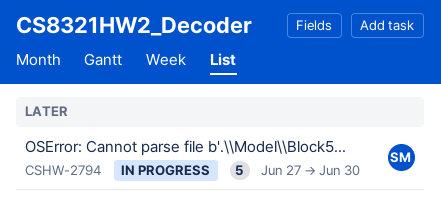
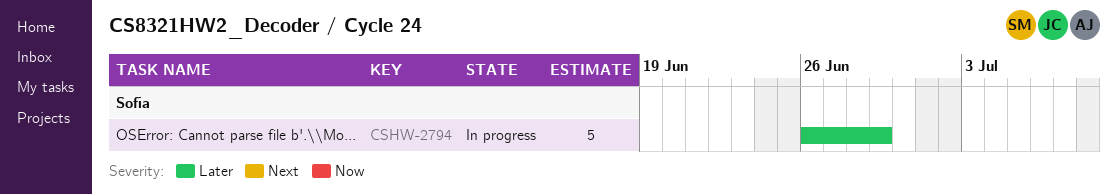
CSHW-2794, start: Jun 27 -> Jun 26
CSHW-2794, due: Jun 30 -> Jun 29

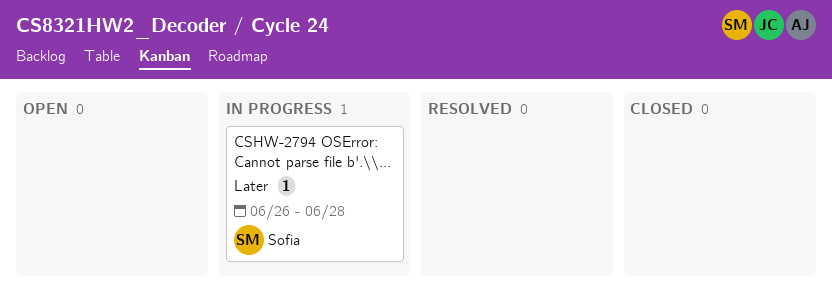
CSHW-2794, estimate: 5 -> 1
CSHW-2794, due: Jun 29 -> Jun 28

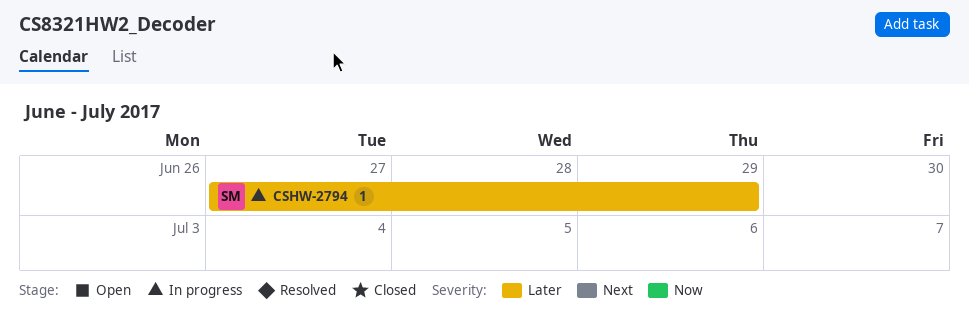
CSHW-2794, start: Jun 26 -> Jun 27
CSHW-2794, due: Jun 28 -> Jun 29

